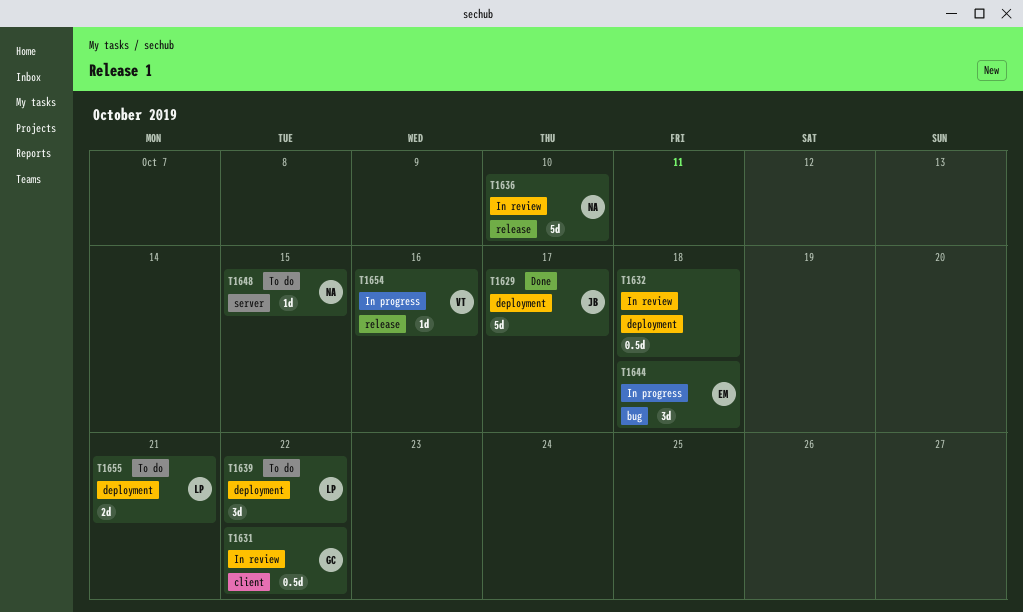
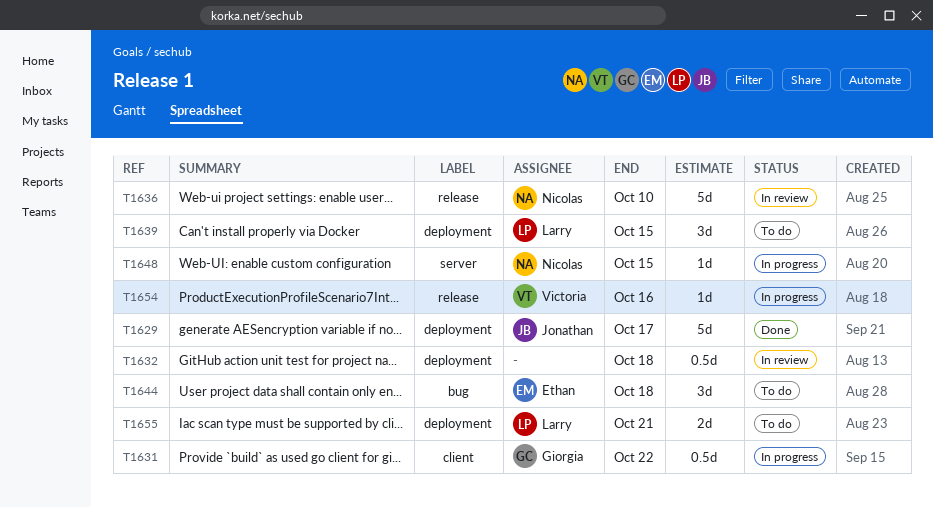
T1631, status: In review -> In progress
T1639, due: Oct 22 -> Oct 15
T1644, status: In progress -> To do
T1648, status: To do -> In progress

